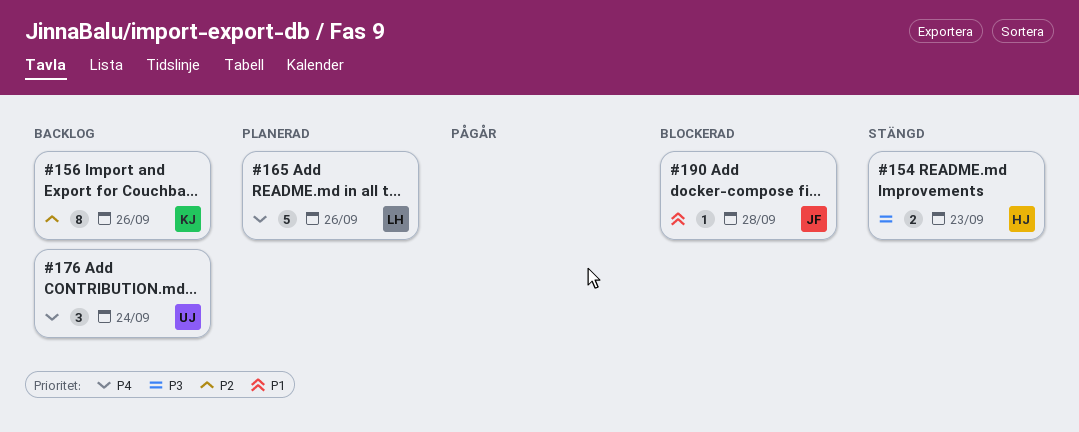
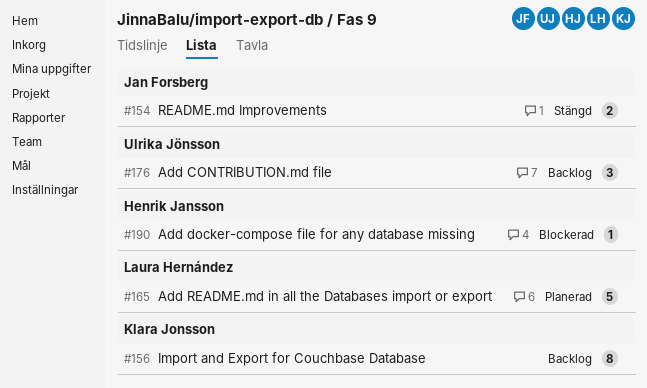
#154, owner: Henrik Jansson -> Jan Forsberg
#190, owner: Jan Forsberg -> Henrik Jansson

